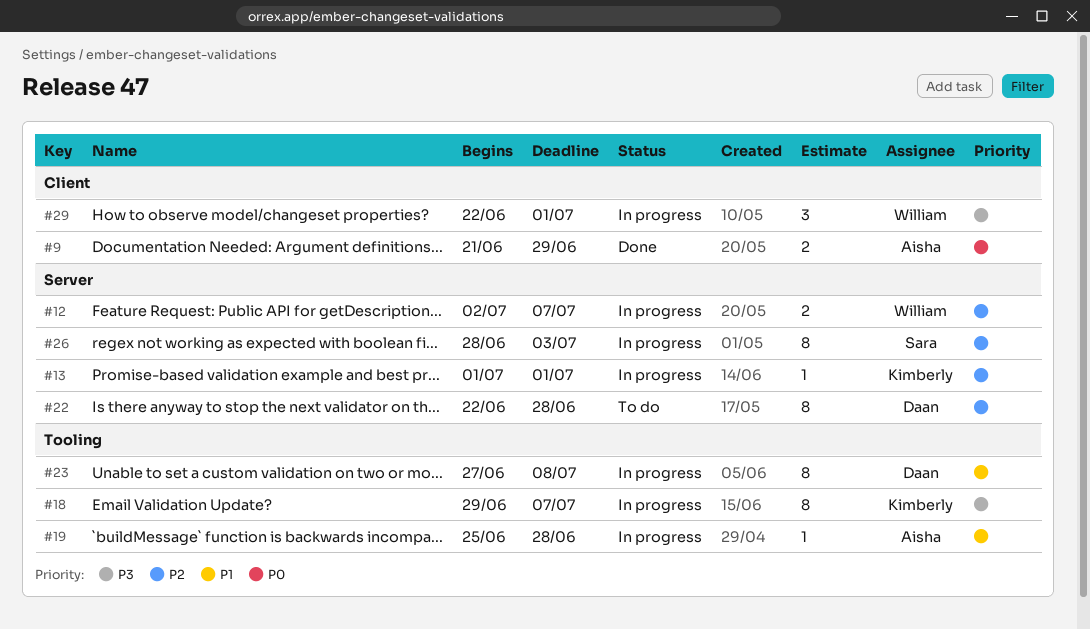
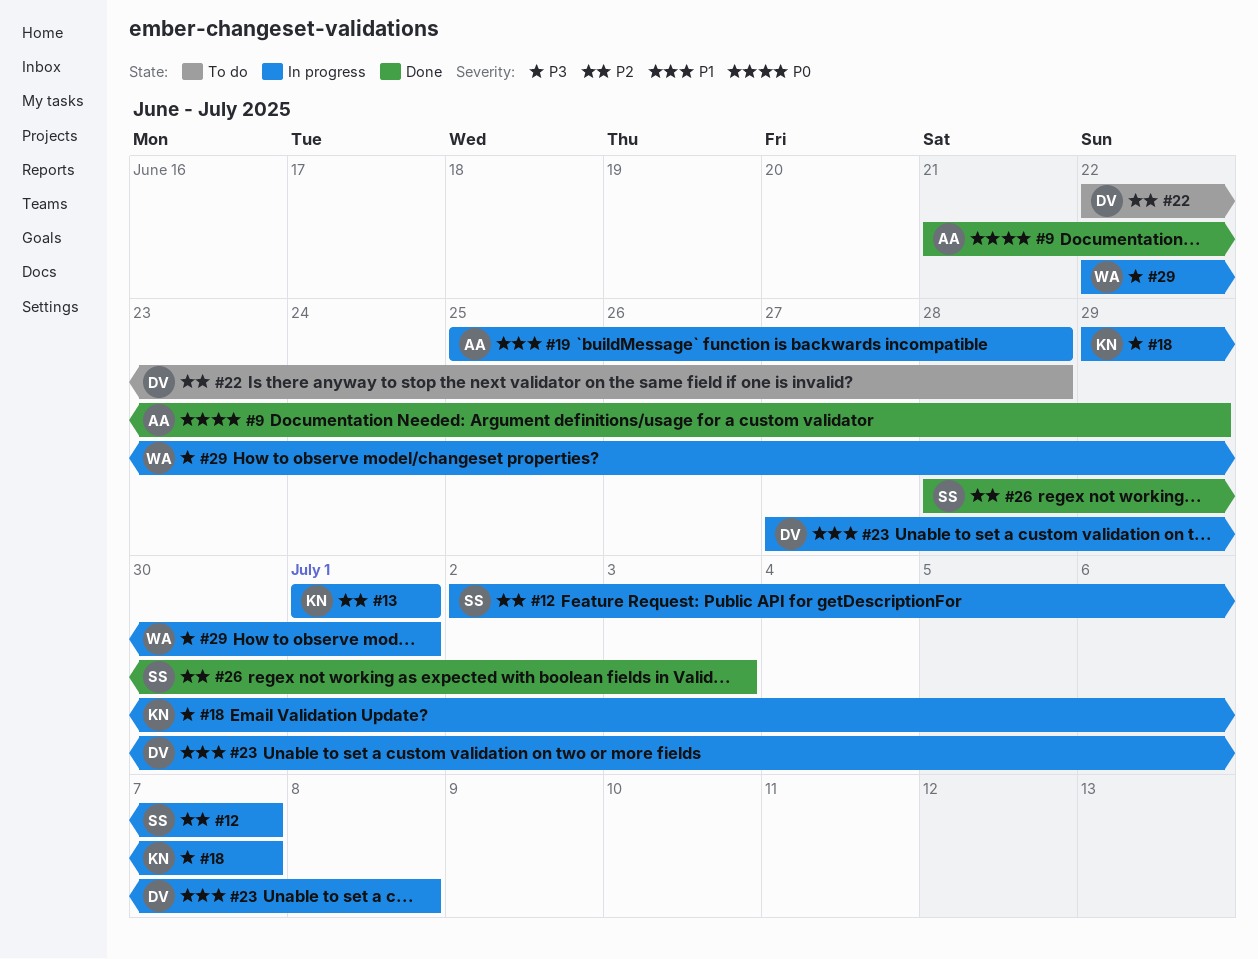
#12, owner: William -> Sara
#26, status: In progress -> Done

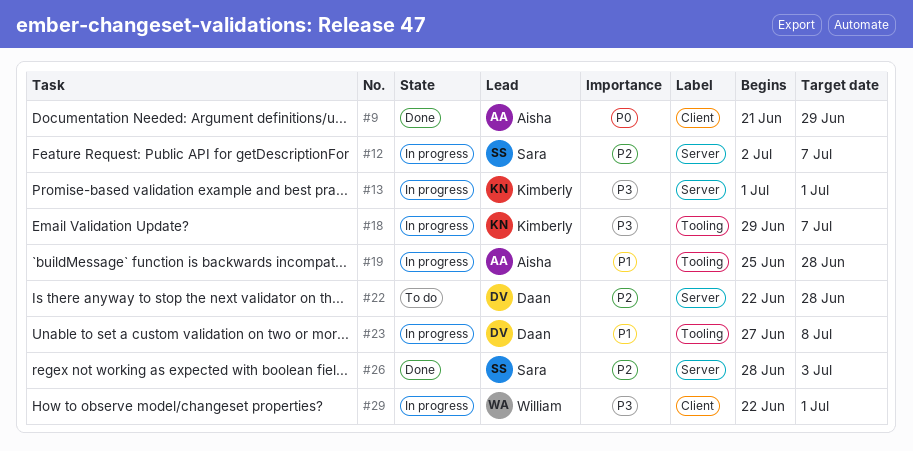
#13, priority: P2 -> P3

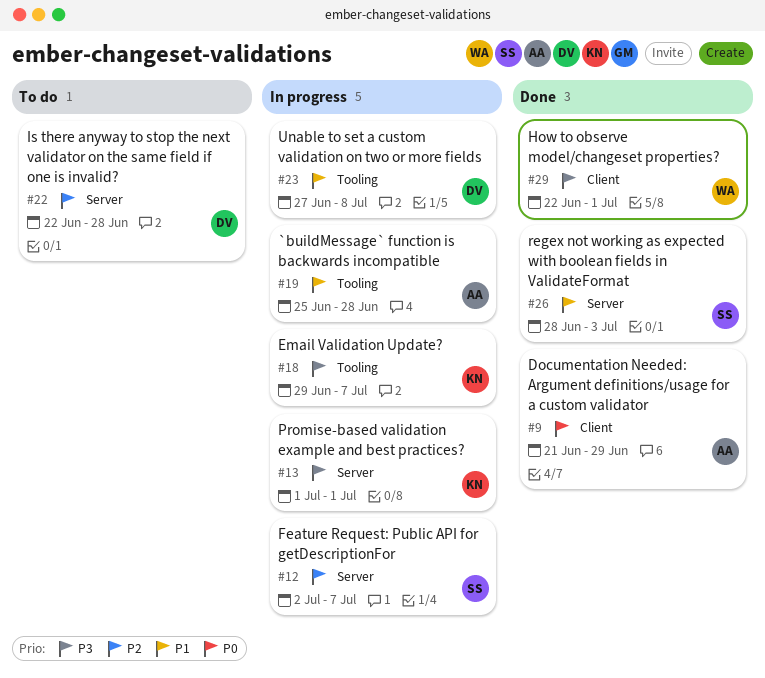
#26, priority: P2 -> P1
#29, status: In progress -> Done

